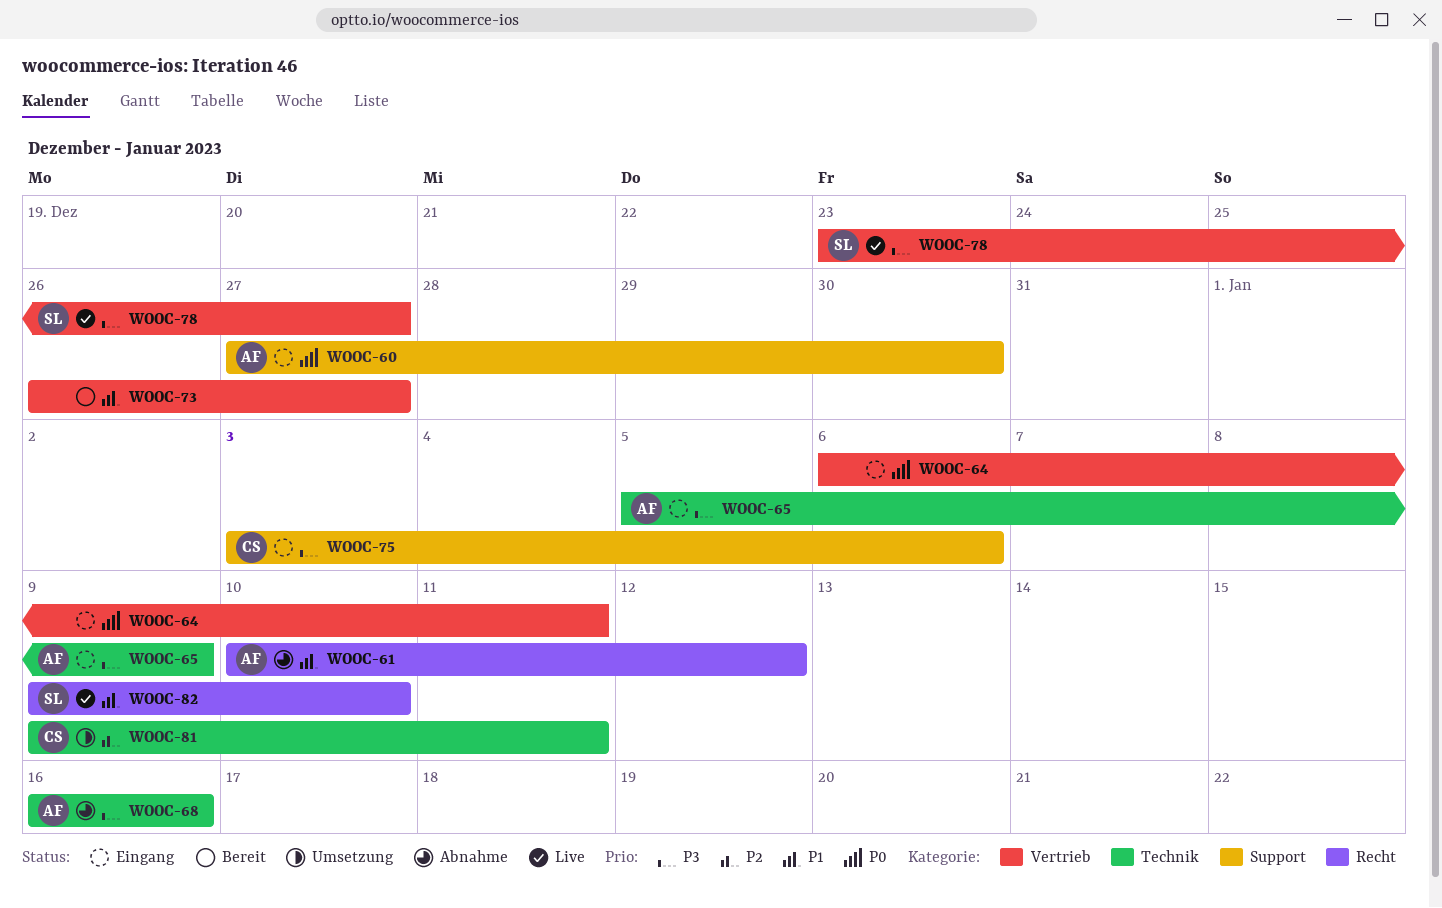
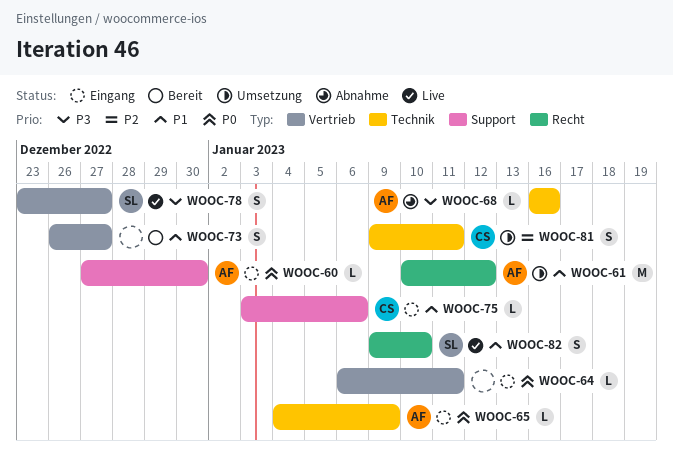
WOOC-61, status: Abnahme -> Umsetzung
WOOC-65, priority: P3 -> P0
WOOC-65, start: Jan 5 -> Jan 4
WOOC-75, priority: P3 -> P1

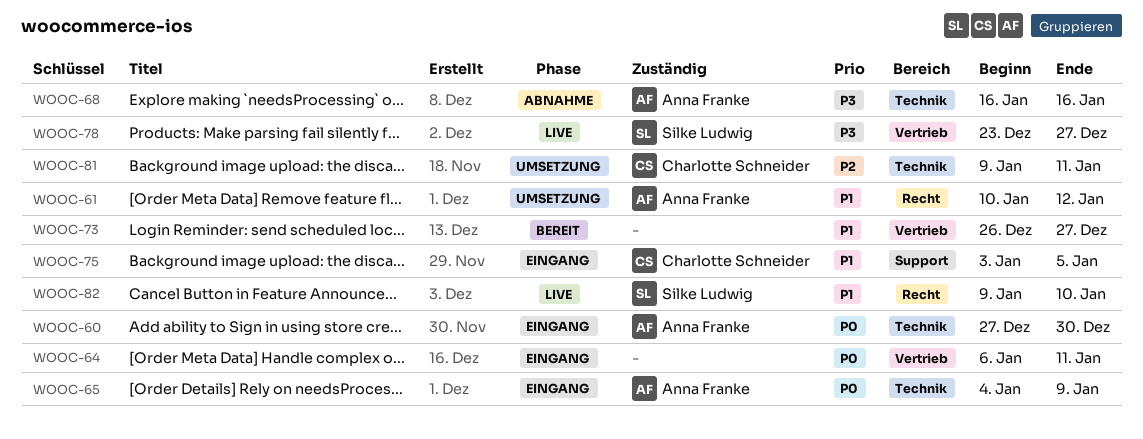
WOOC-60, label: Support -> Technik
WOOC-75, due: Jan 6 -> Jan 5

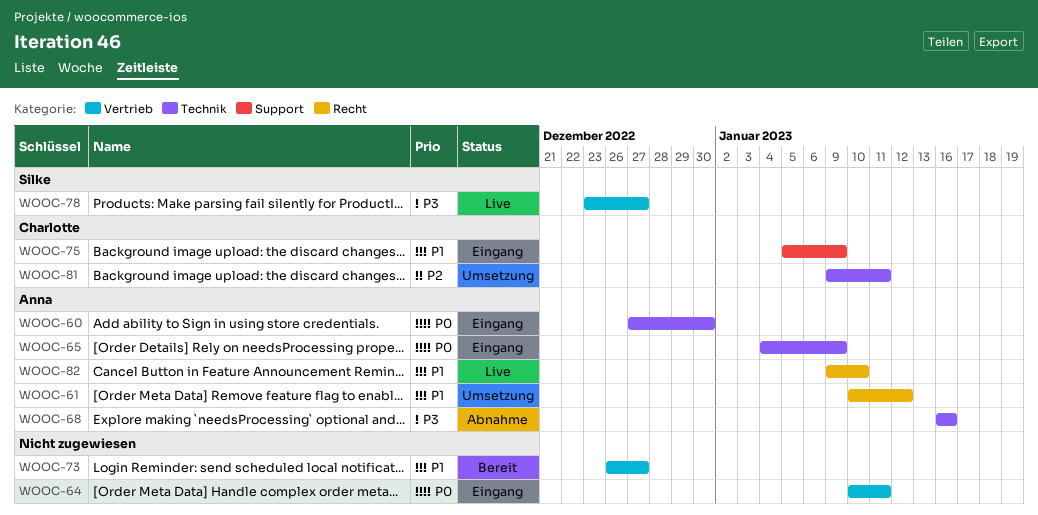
WOOC-64, start: Jan 6 -> Jan 10
WOOC-75, start: Jan 3 -> Jan 5
WOOC-75, due: Jan 5 -> Jan 9
WOOC-82, owner: Silke Ludwig -> Anna Franke

